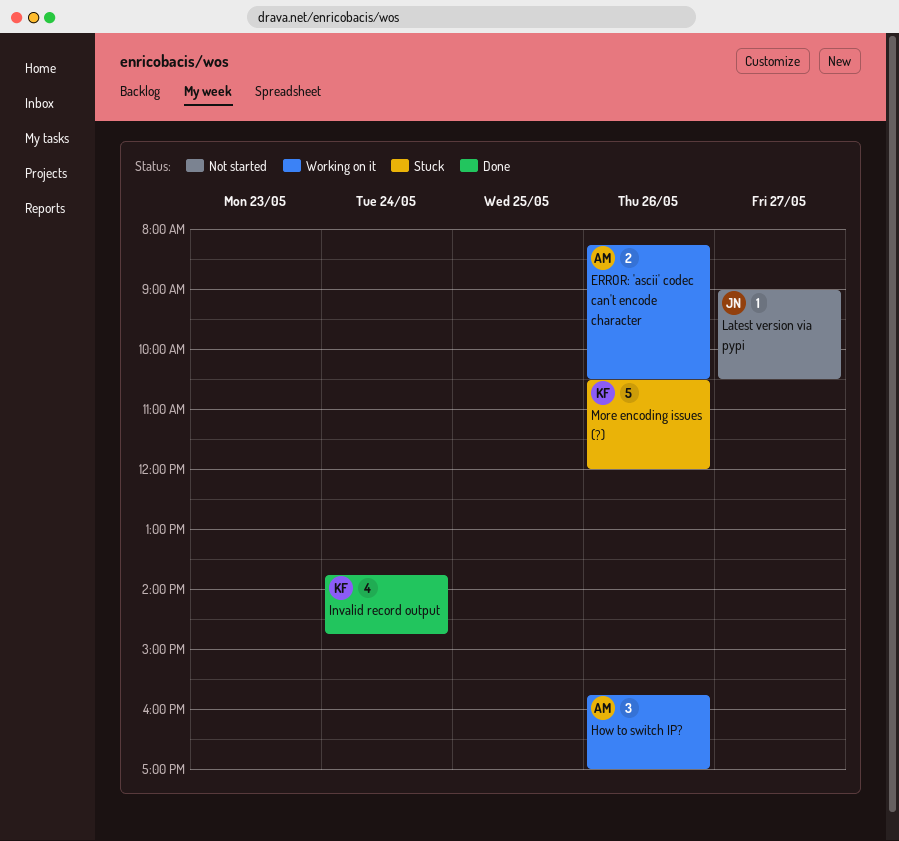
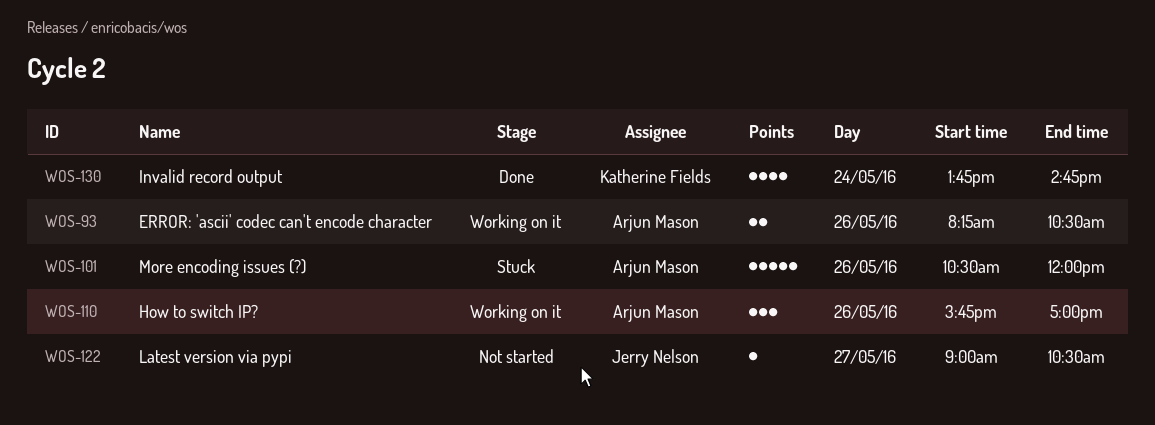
More encoding issues (?), owner: Katherine Fields -> Arjun Mason

